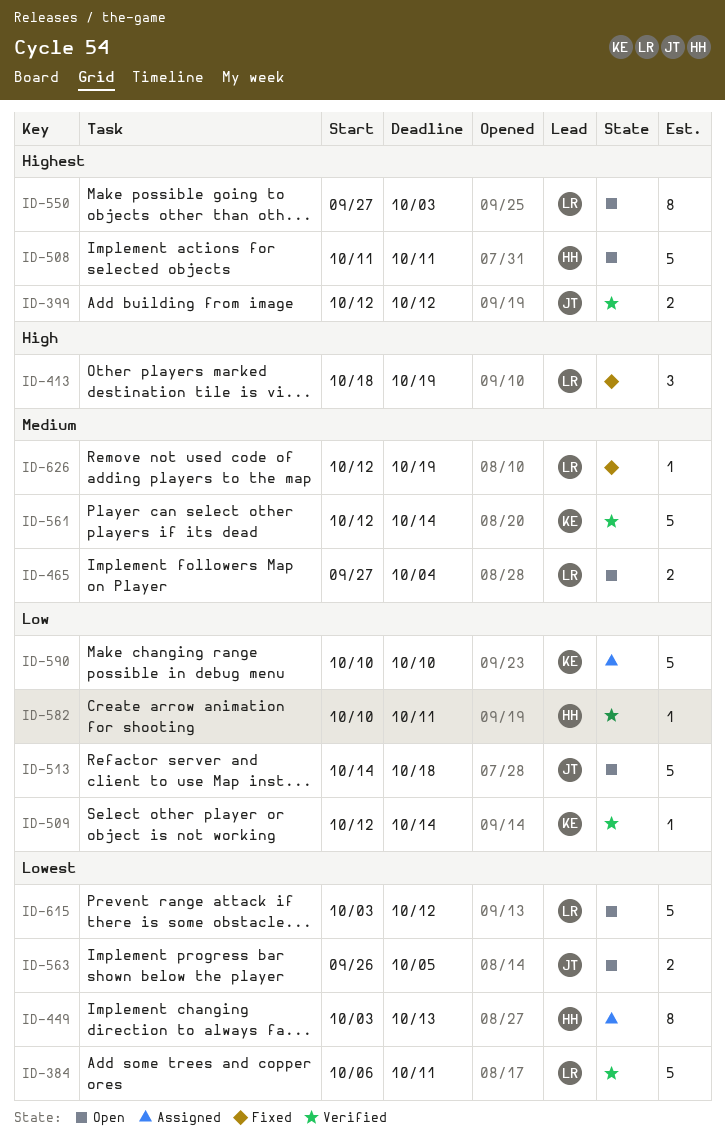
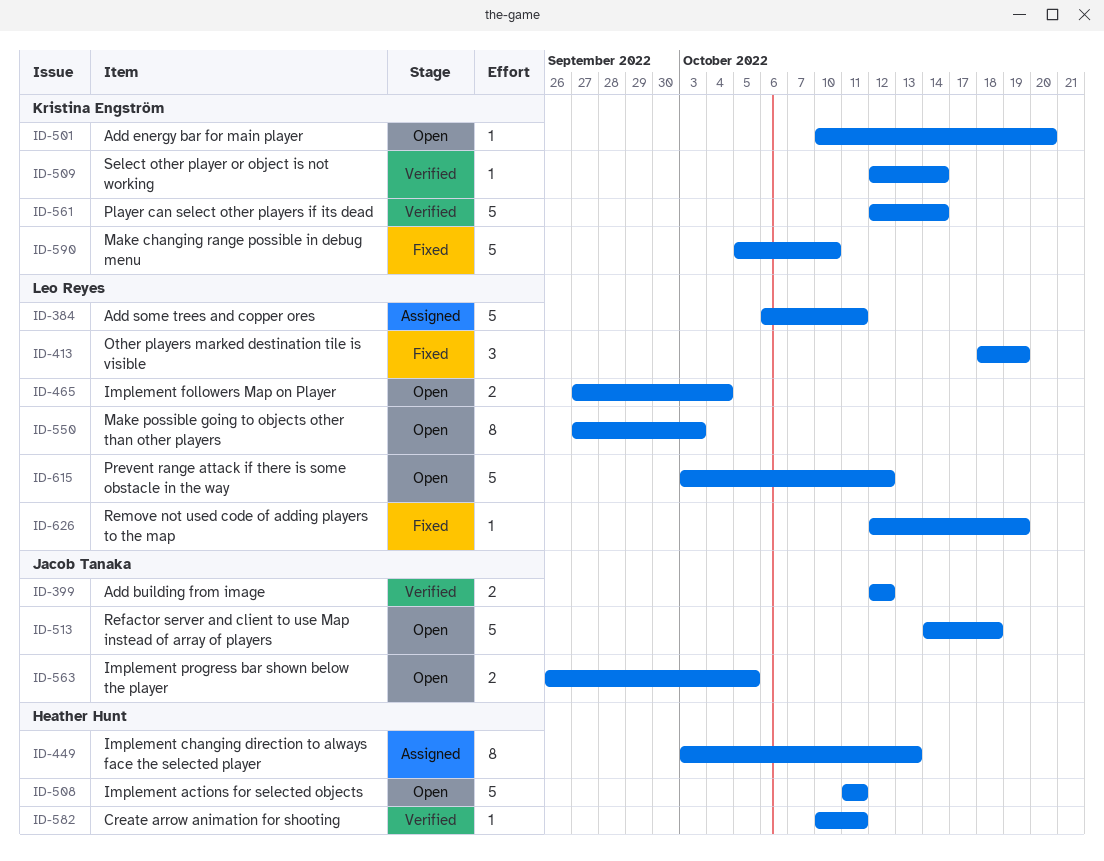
ID-384, status: Verified -> Assigned
ID-501: none -> present
ID-590, status: Assigned -> Fixed
ID-590, start: Oct 10 -> Oct 5

